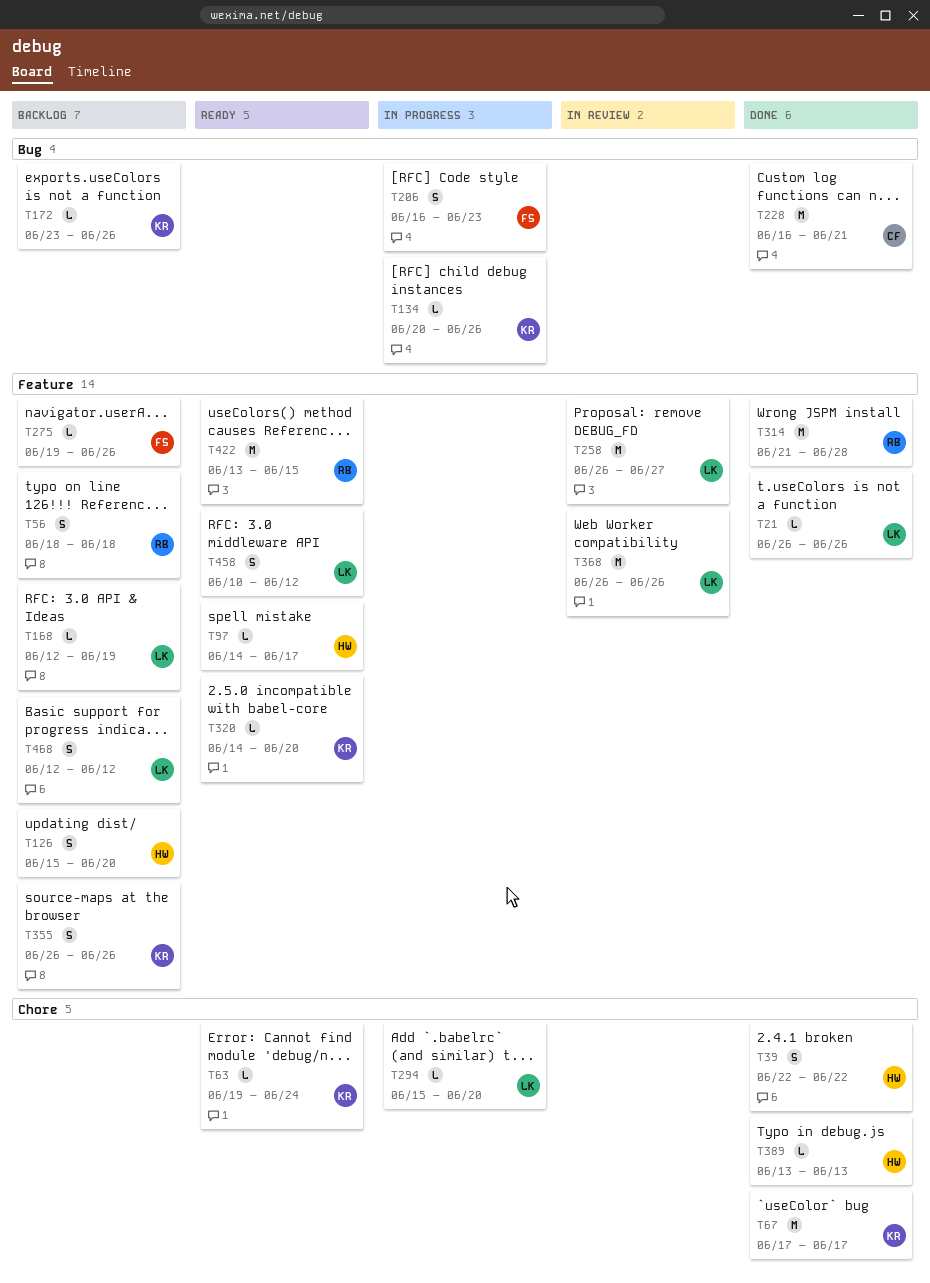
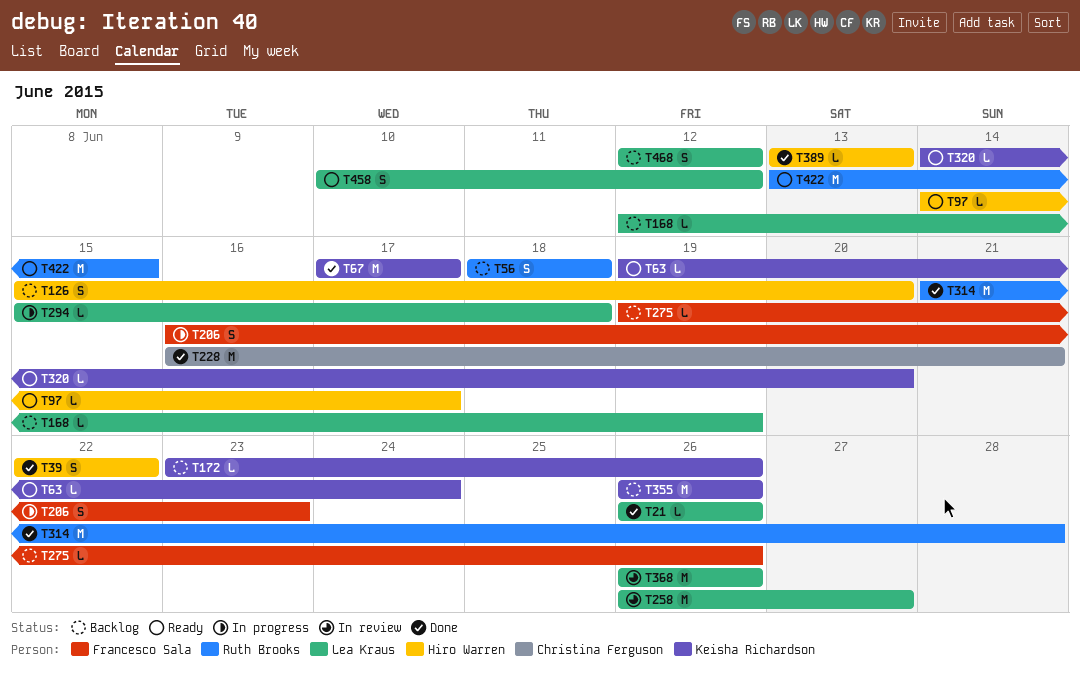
T134: present -> none
T294, due: Jun 20 -> Jun 18
T355, estimate: S -> M

